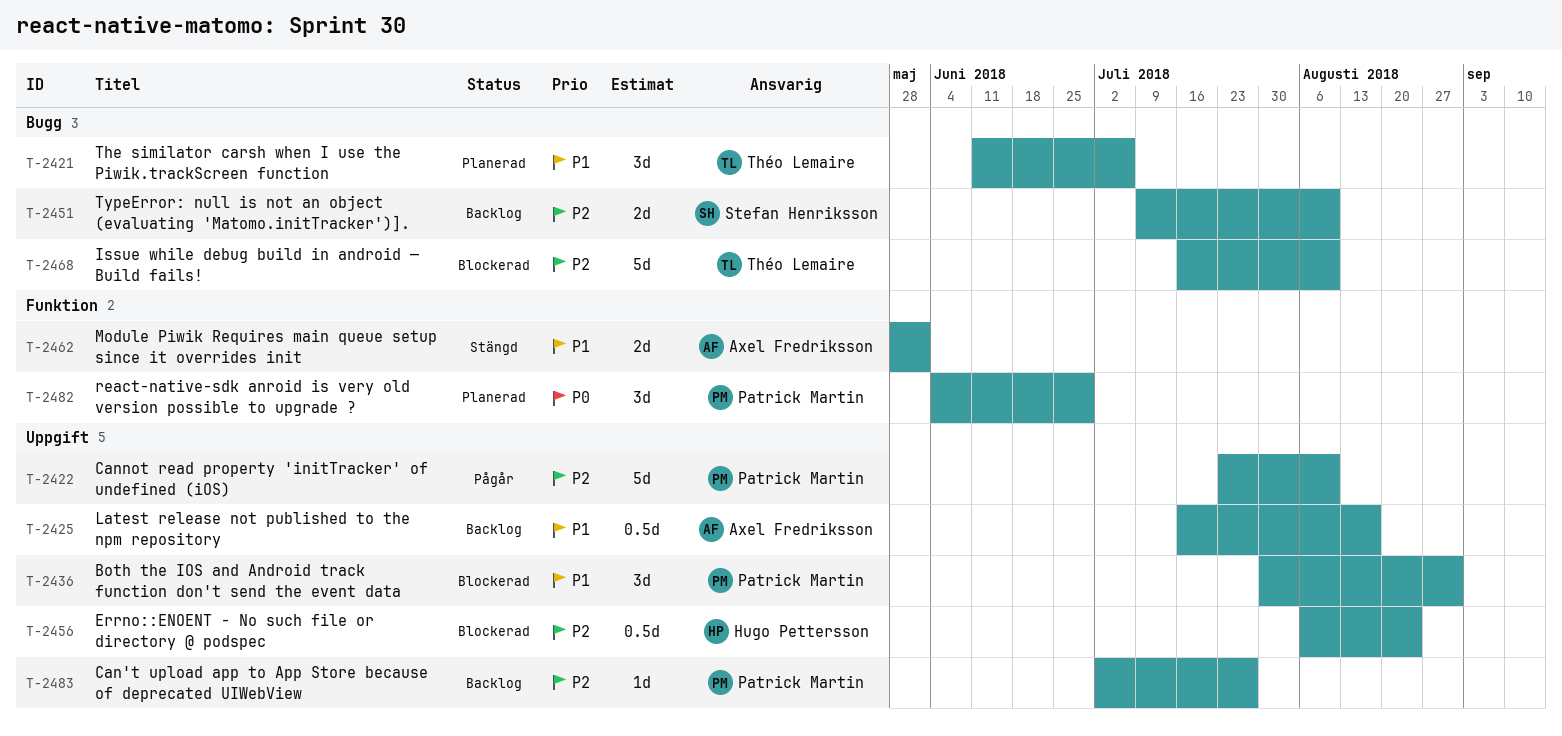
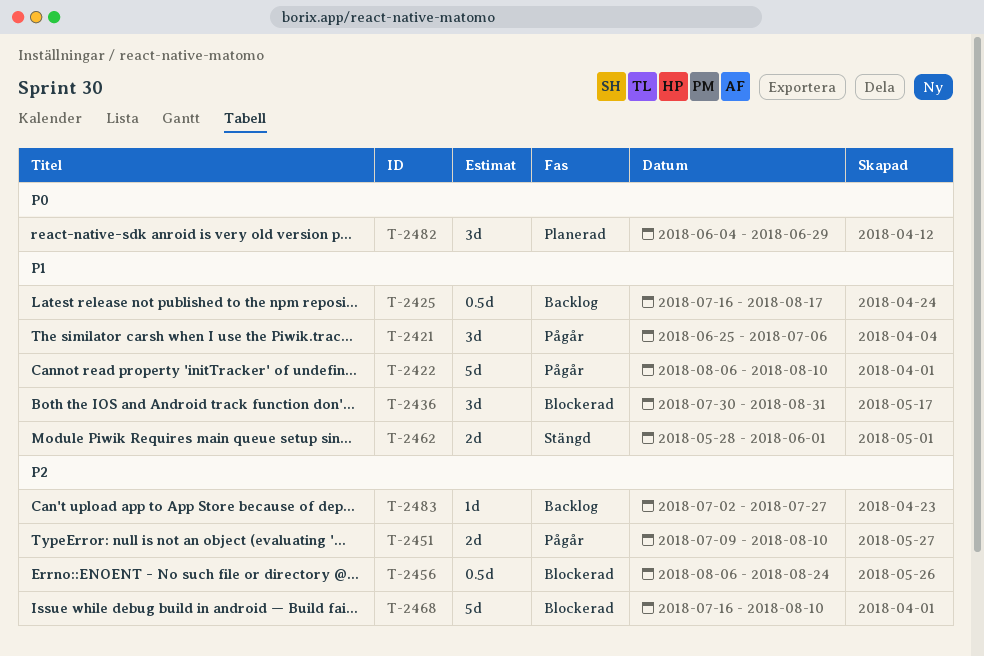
T-2421, status: Planerad -> Pågår
T-2421, start: Jun 11 -> Jun 25
T-2422, priority: P2 -> P1
T-2422, start: Jul 23 -> Aug 6
T-2451, status: Backlog -> Pågår

